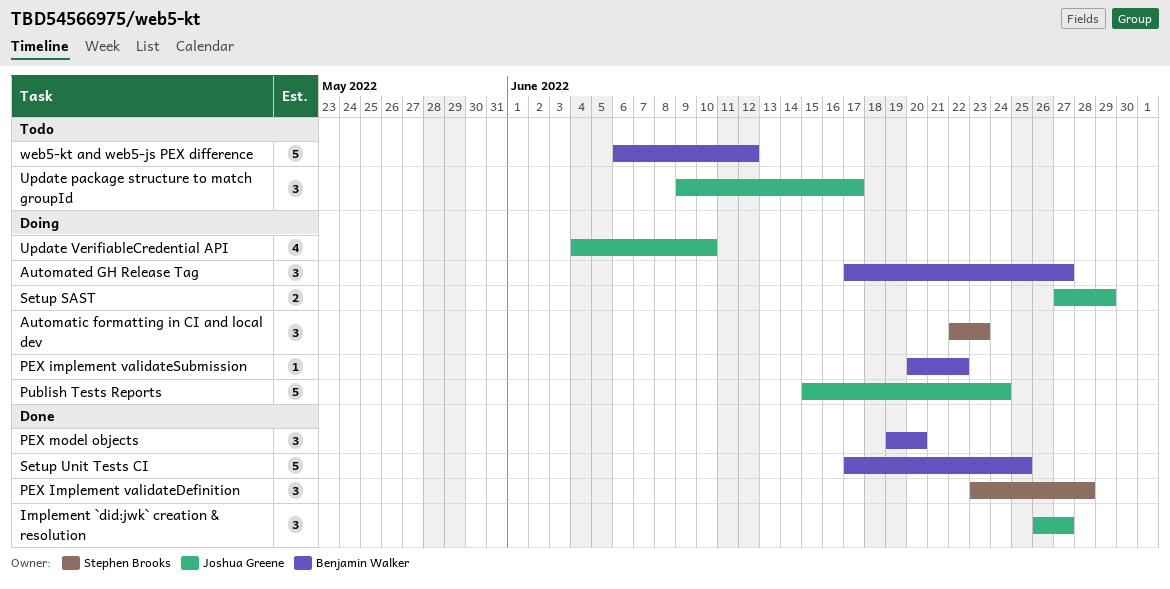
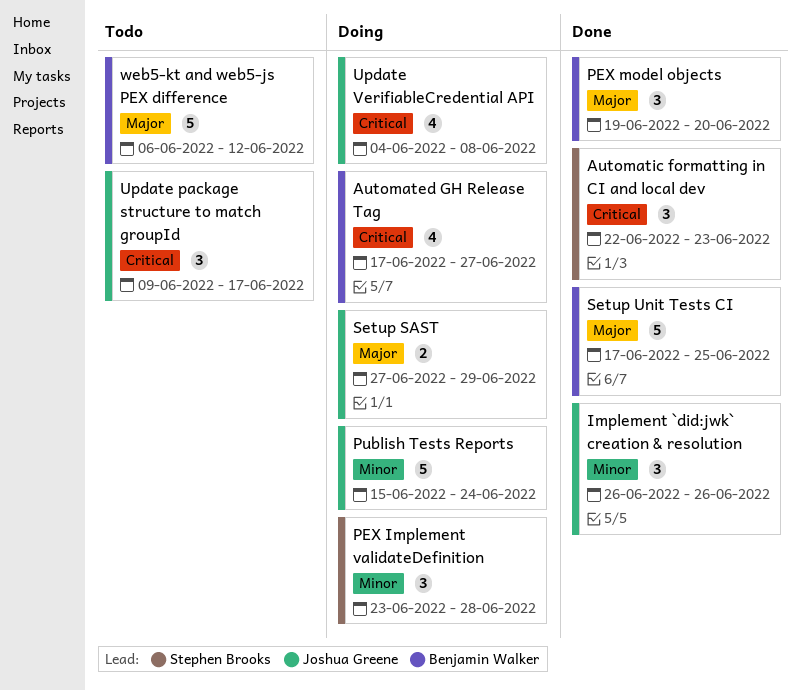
Automated GH Release Tag, estimate: 3 -> 4
Automatic formatting in CI and local dev, status: Doing -> Done
Implement `did:jwk` creation & resolution, due: Jun 27 -> Jun 26
PEX Implement validateDefinition, status: Done -> Doing
PEX implement validateSubmission: present -> none
Update VerifiableCredential API, due: Jun 10 -> Jun 8

